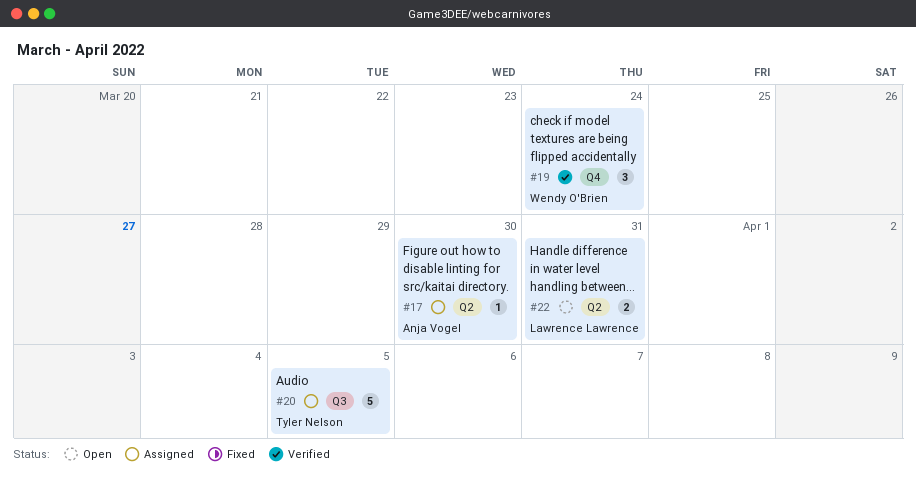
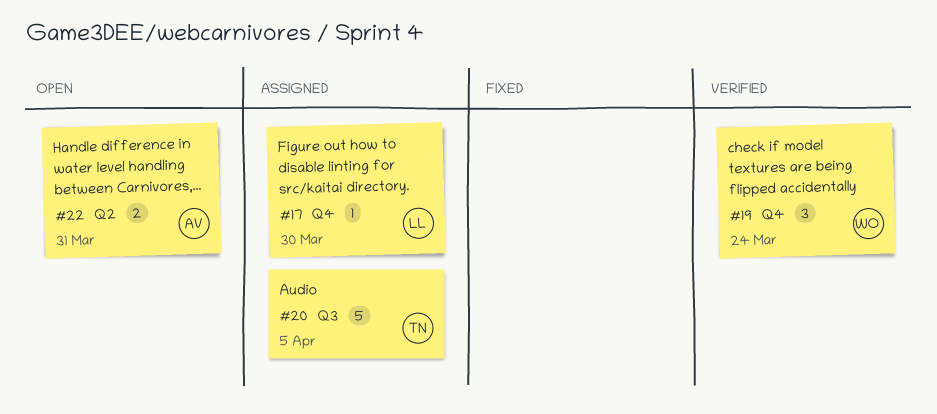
#17, owner: Anja Vogel -> Lawrence Lawrence
#17, label: Q2 -> Q4
#22, owner: Lawrence Lawrence -> Anja Vogel

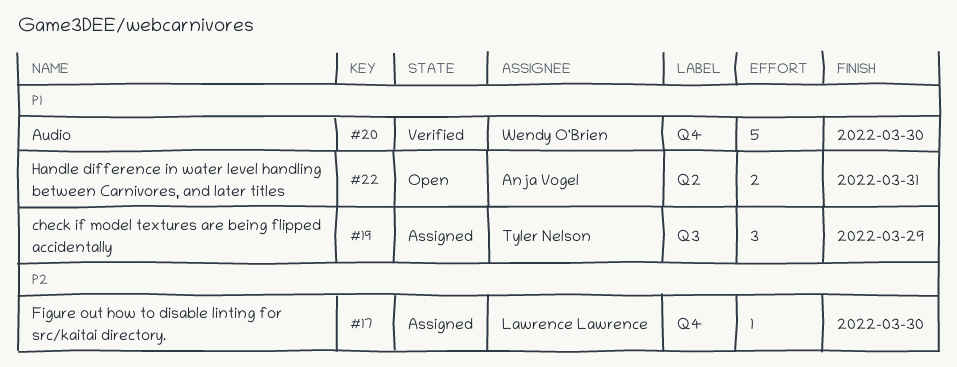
#19, status: Verified -> Assigned
#19, owner: Wendy O'Brien -> Tyler Nelson
#19, label: Q4 -> Q3
#19, due: Mar 24 -> Mar 29
#20, status: Assigned -> Verified
#20, owner: Tyler Nelson -> Wendy O'Brien
#20, label: Q3 -> Q4
#20, due: Apr 5 -> Mar 30

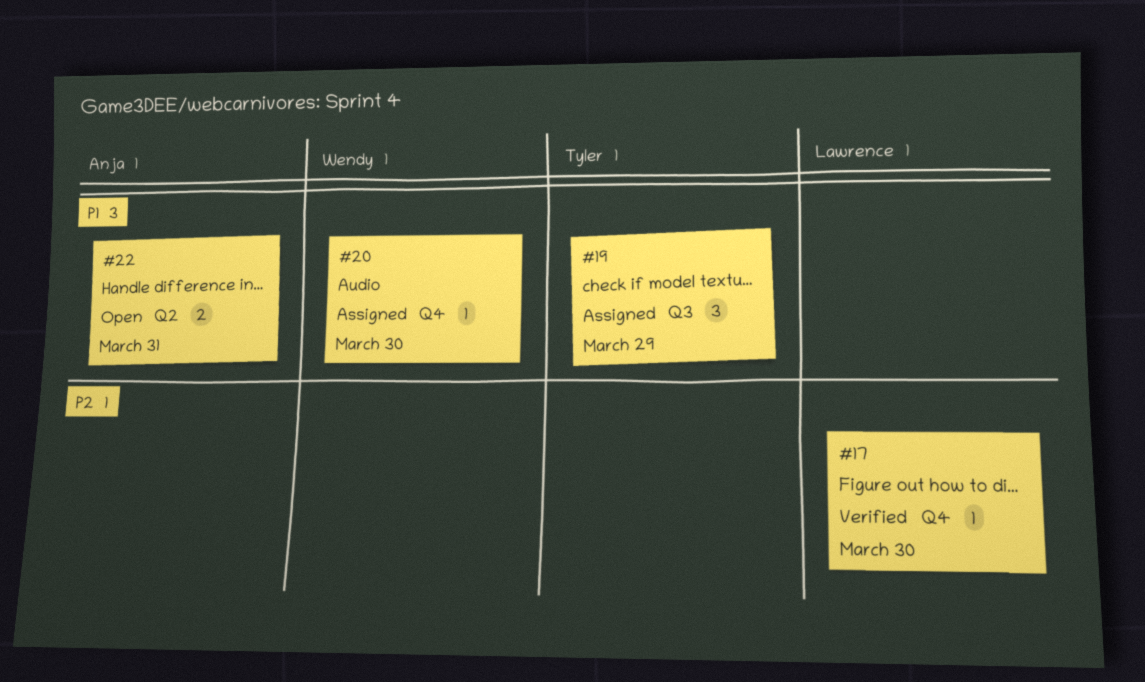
#17, status: Assigned -> Verified
#20, status: Verified -> Assigned
#20, estimate: 5 -> 1

